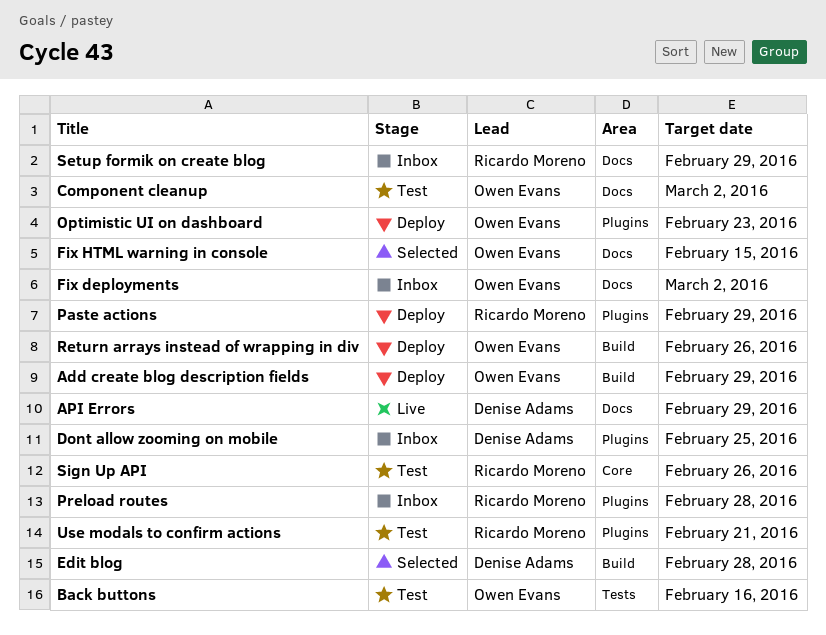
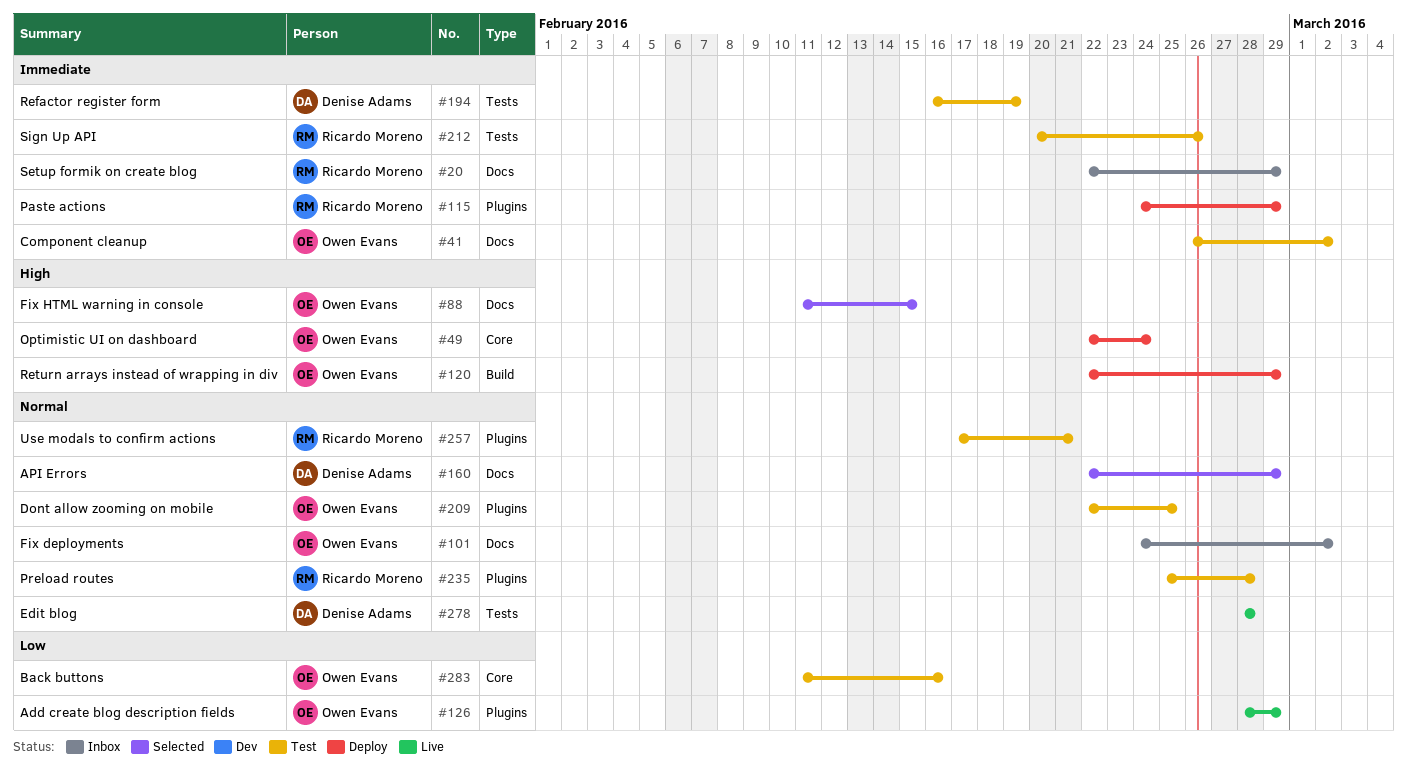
Add create blog description fields, status: Deploy -> Live
Add create blog description fields, label: Build -> Plugins
API Errors, status: Live -> Selected
Back buttons, label: Tests -> Core
Dont allow zooming on mobile, status: Inbox -> Test
Dont allow zooming on mobile, owner: Denise Adams -> Owen Evans
Edit blog, status: Selected -> Live
Edit blog, label: Build -> Tests
Optimistic UI on dashboard, label: Plugins -> Core
Optimistic UI on dashboard, due: Feb 23 -> Feb 24
Preload routes, status: Inbox -> Test
Refactor register form: none -> present
Return arrays instead of wrapping in div, due: Feb 26 -> Feb 29
Sign Up API, label: Core -> Tests

